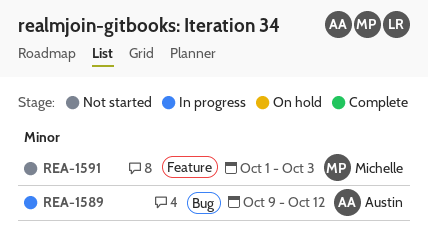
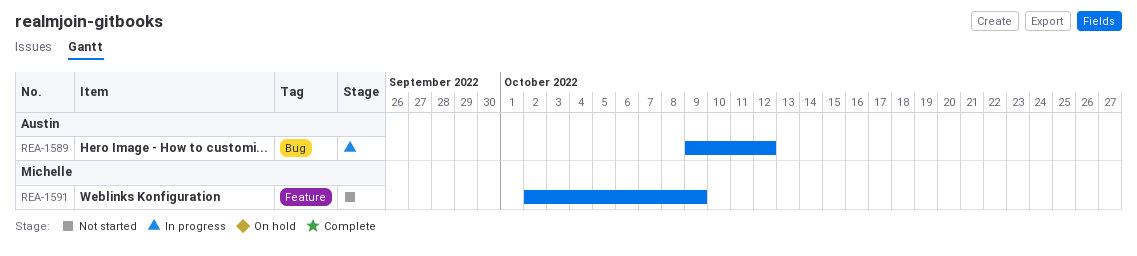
REA-1591, start: Oct 1 -> Oct 2
REA-1591, due: Oct 3 -> Oct 9

